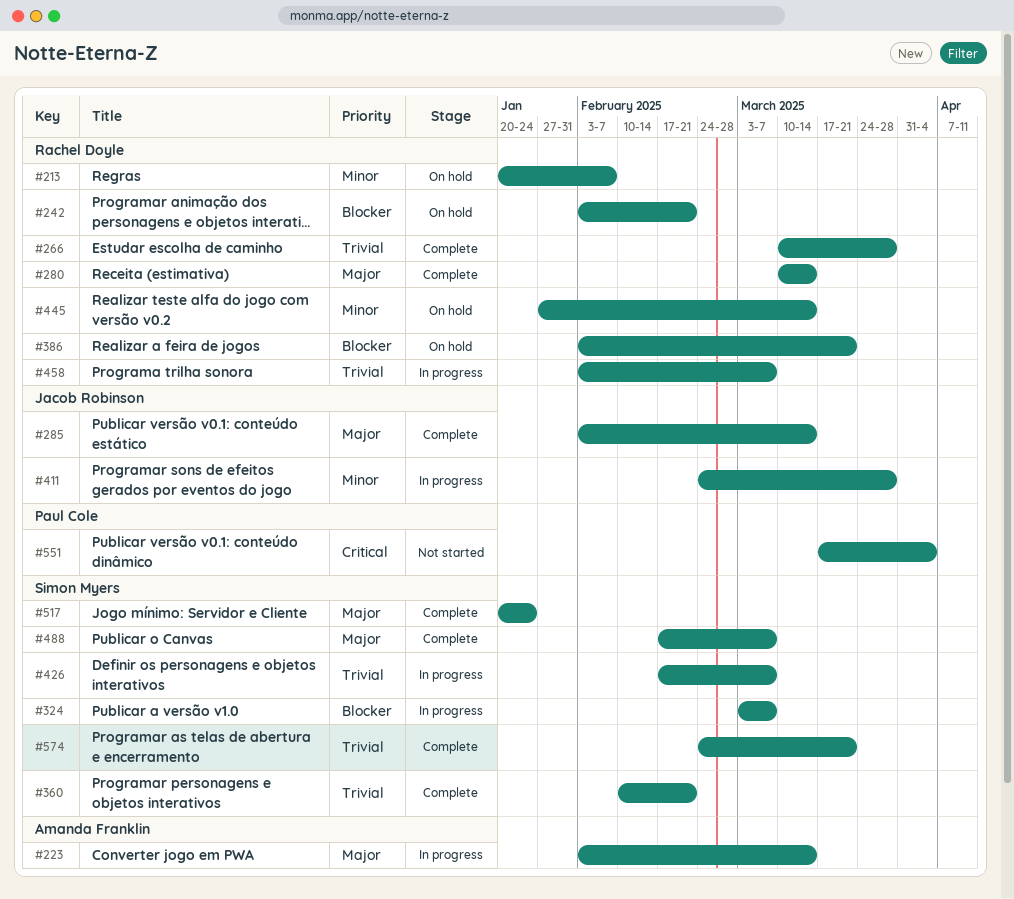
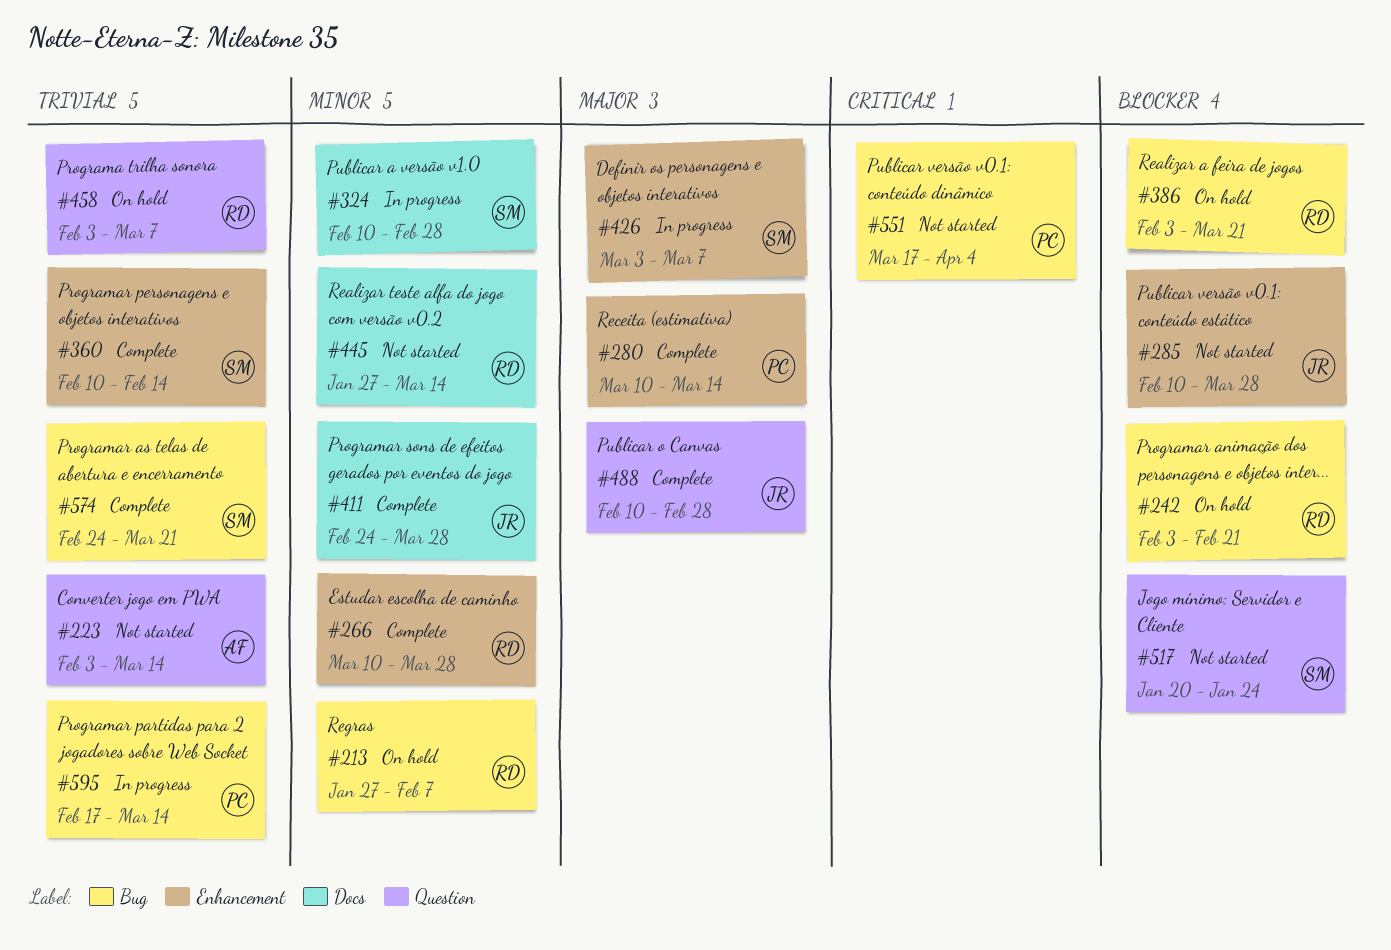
#213, start: Jan 20 -> Jan 27
#223, status: In progress -> Not started
#223, priority: Major -> Trivial
#266, priority: Trivial -> Minor
#280, owner: Rachel Doyle -> Paul Cole
#285, status: Complete -> Not started
#285, priority: Major -> Blocker
#285, start: Feb 3 -> Feb 10
#285, due: Mar 14 -> Mar 28
#324, priority: Blocker -> Minor
#324, start: Mar 3 -> Feb 10
#324, due: Mar 7 -> Feb 28
#360, due: Feb 21 -> Feb 14
#411, status: In progress -> Complete
#426, priority: Trivial -> Major
#426, start: Feb 17 -> Mar 3
#445, status: On hold -> Not started
#458, status: In progress -> On hold
#488, owner: Simon Myers -> Jacob Robinson
#488, start: Feb 17 -> Feb 10
#488, due: Mar 7 -> Feb 28
#517, status: Complete -> Not started
#517, priority: Major -> Blocker
#595: none -> present

